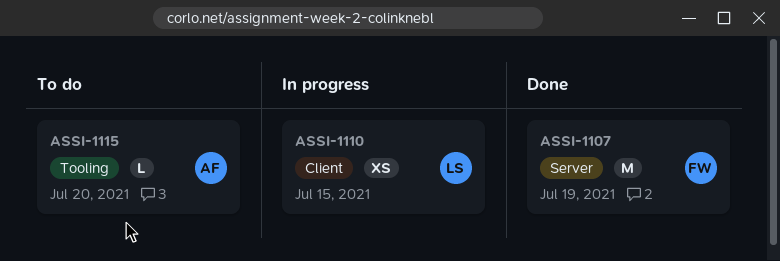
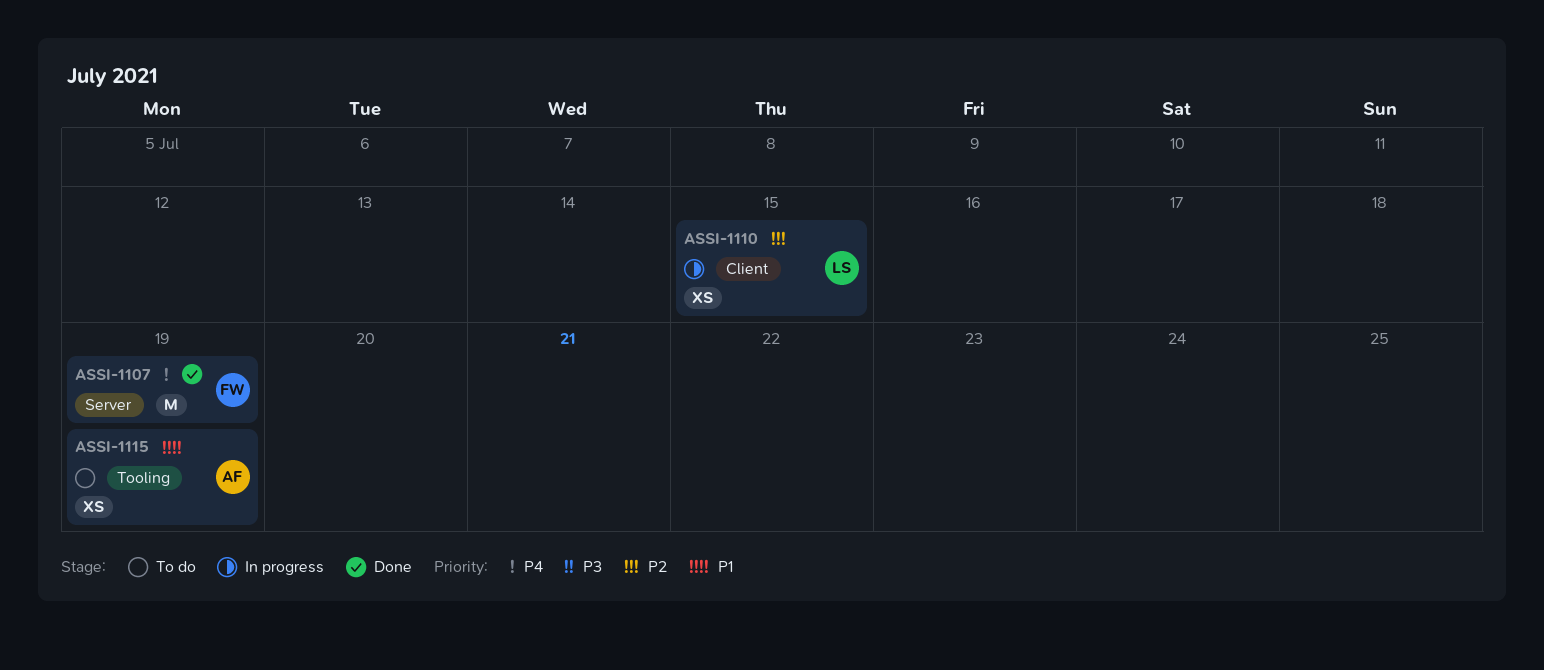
ASSI-1115, estimate: L -> XS
ASSI-1115, due: Jul 20 -> Jul 19

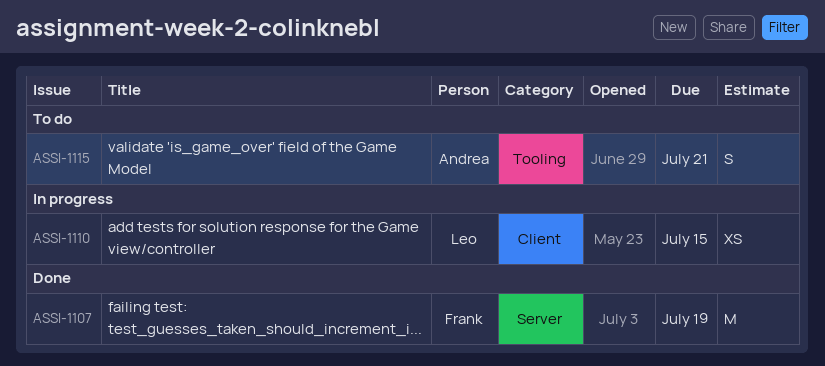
ASSI-1115, estimate: XS -> S
ASSI-1115, due: Jul 19 -> Jul 21

